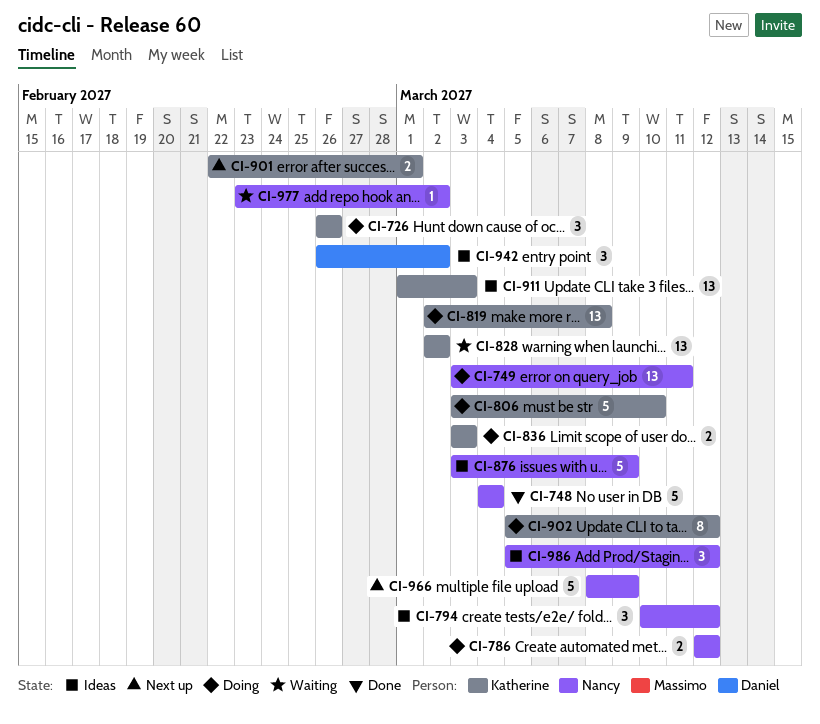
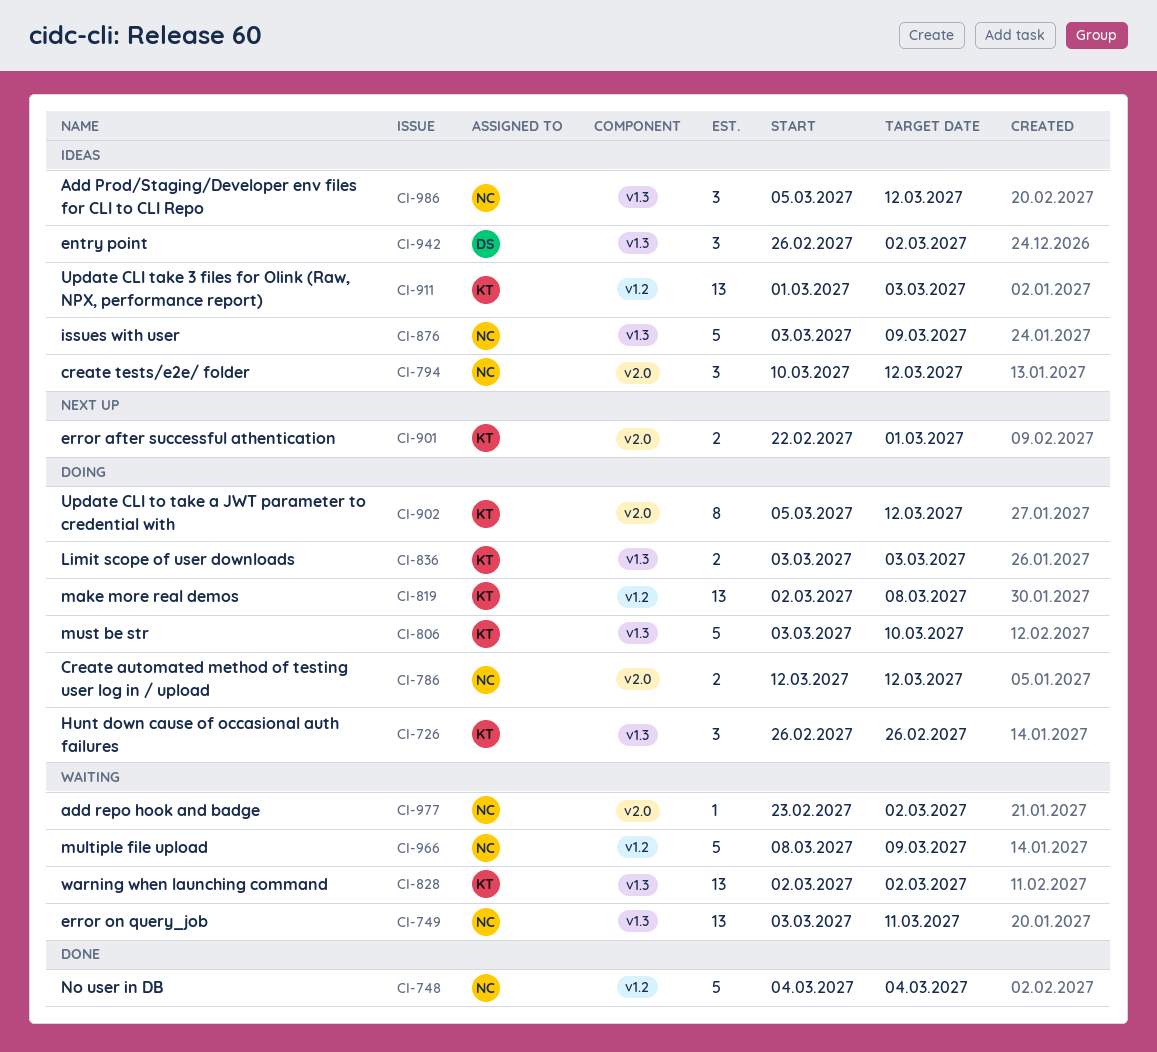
CI-749, status: Doing -> Waiting
CI-966, status: Next up -> Waiting

